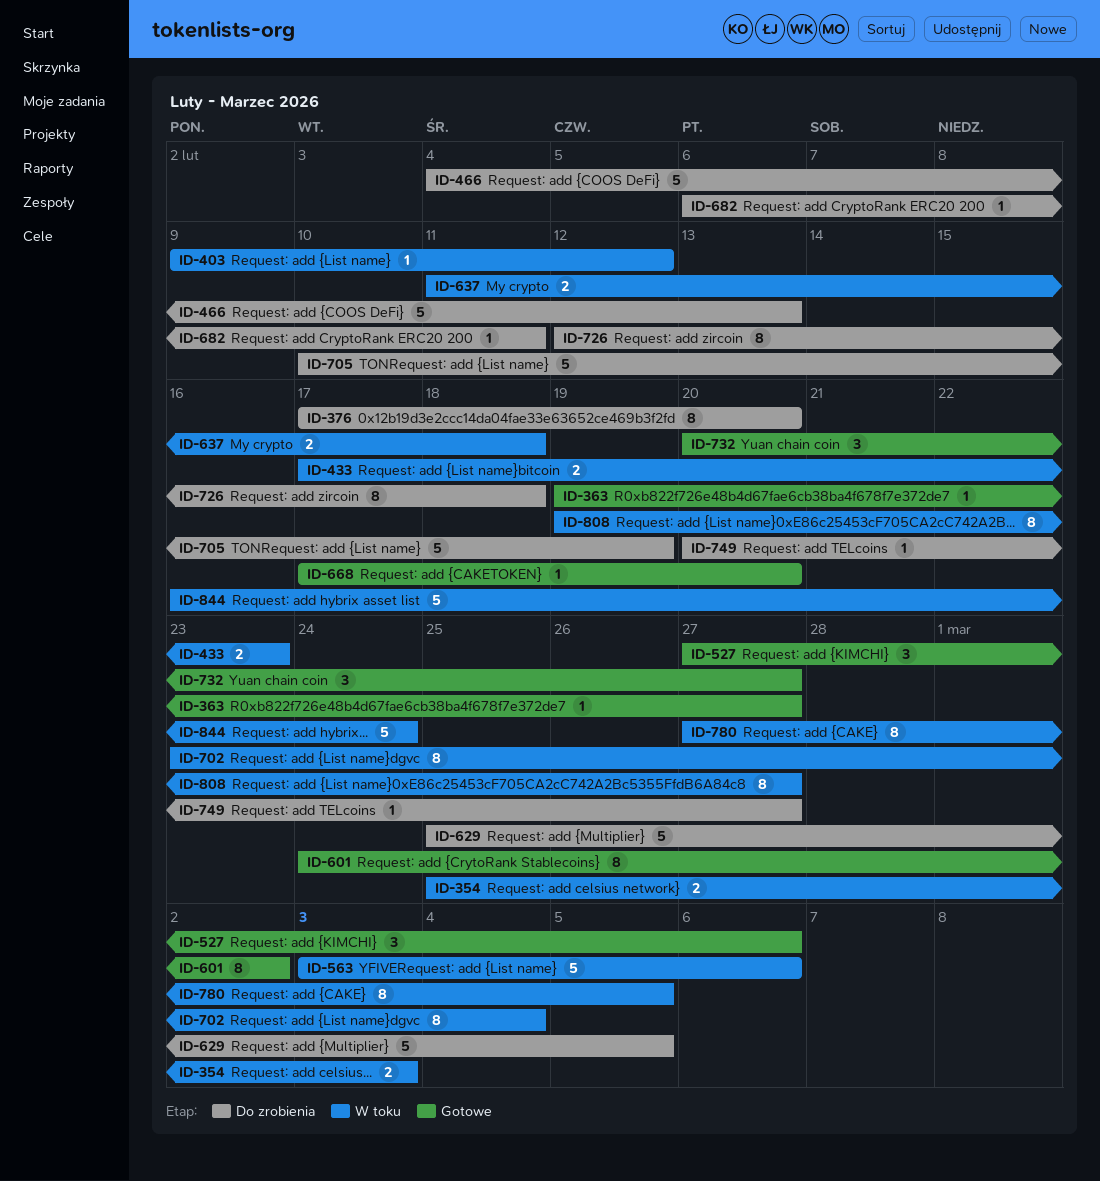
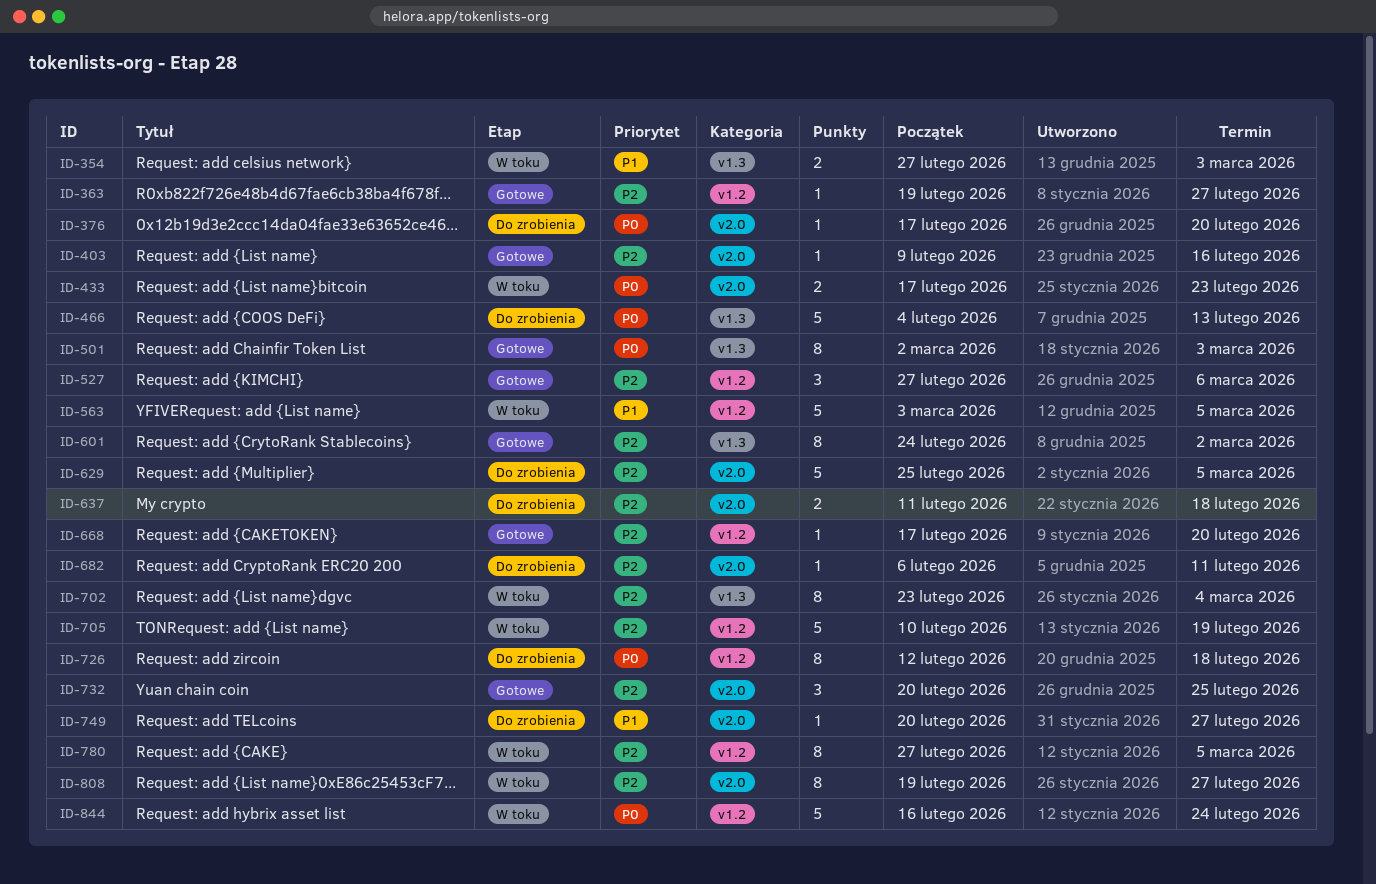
ID-354, start: Feb 25 -> Feb 27
ID-376, estimate: 8 -> 1
ID-403, status: W toku -> Gotowe
ID-403, due: Feb 12 -> Feb 16
ID-501: none -> present
ID-563, due: Mar 6 -> Mar 5
ID-637, status: W toku -> Do zrobienia
ID-705, status: Do zrobienia -> W toku
ID-732, due: Feb 27 -> Feb 25

